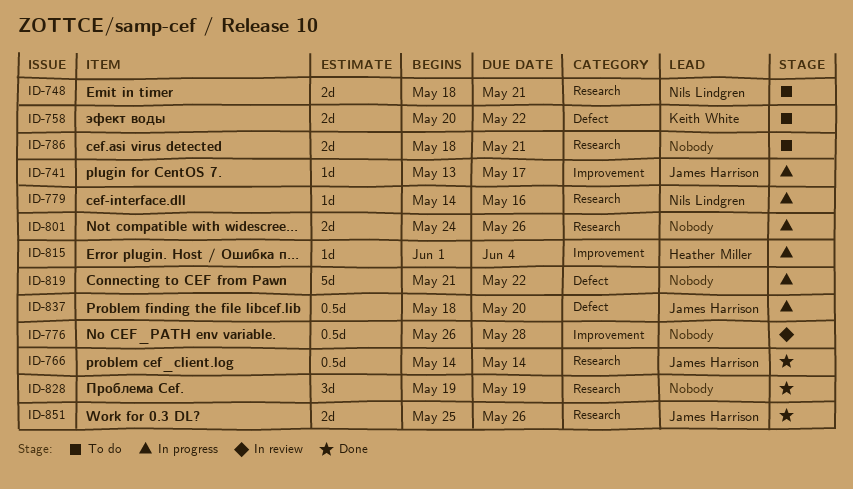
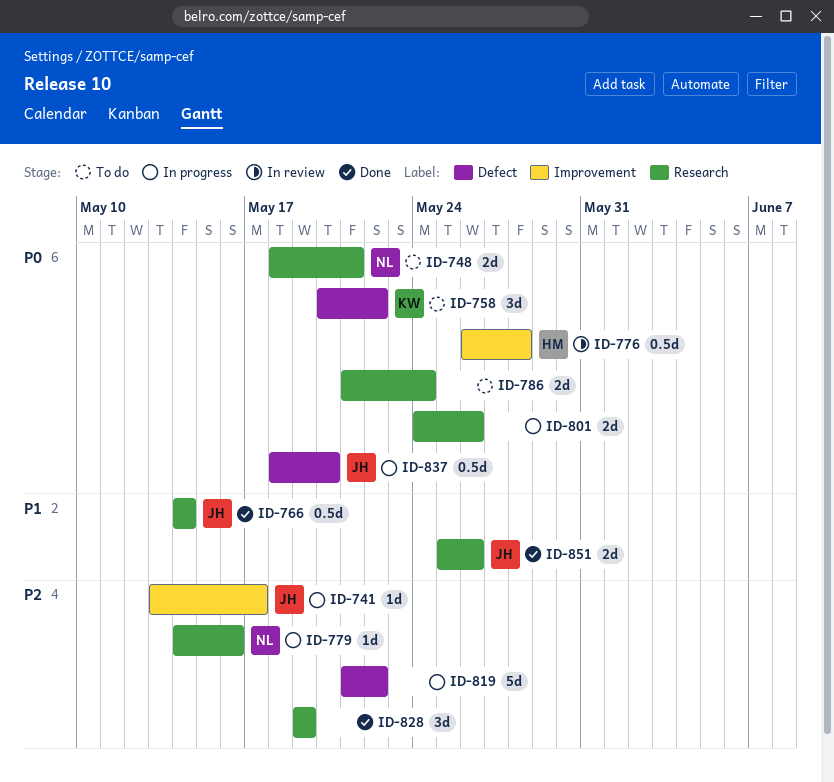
ID-758, estimate: 2d -> 3d
ID-776, owner: none -> Heather Miller
ID-786, start: May 18 -> May 21
ID-786, due: May 21 -> May 24
ID-815: present -> none

